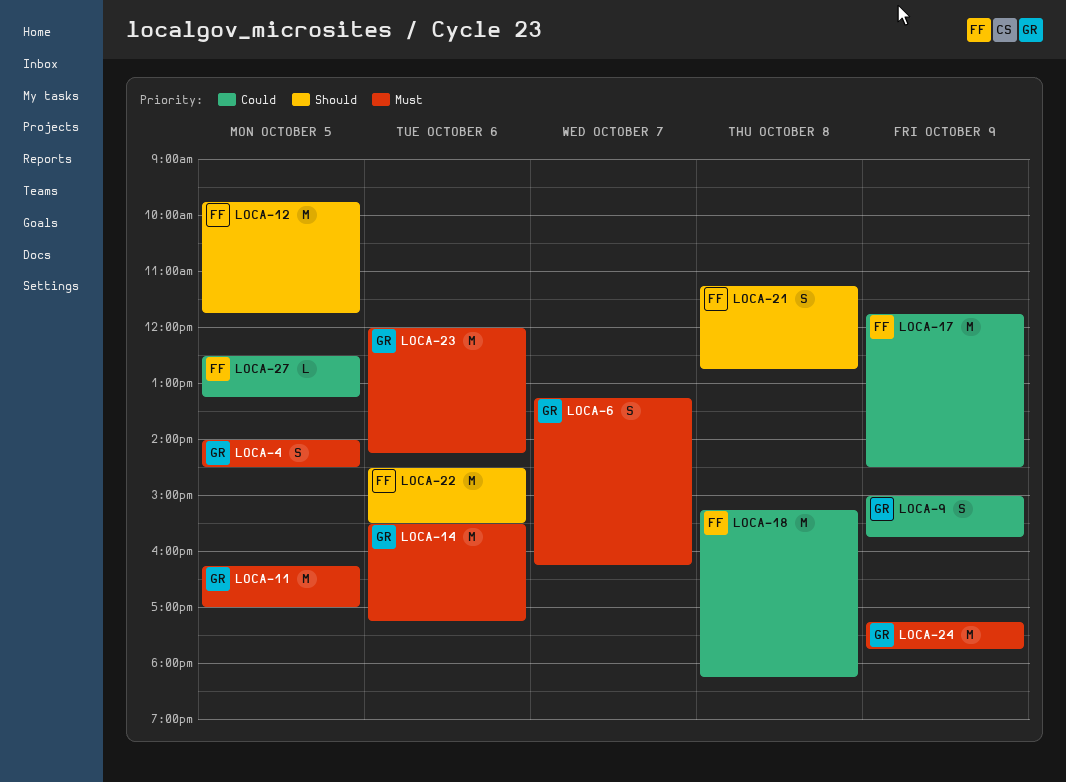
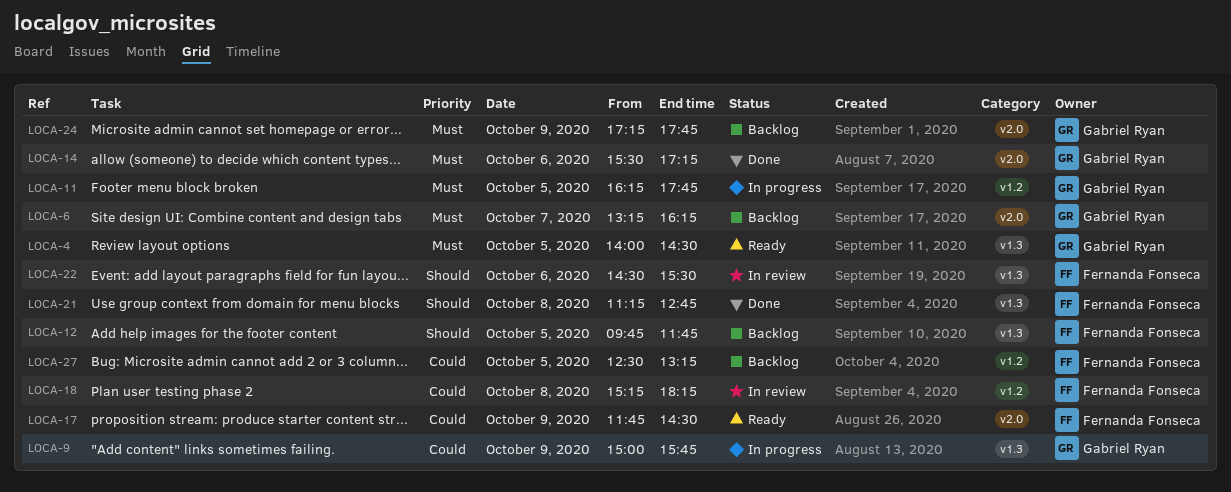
LOCA-11, ends: 17:00 -> 17:45
LOCA-23: present -> none

